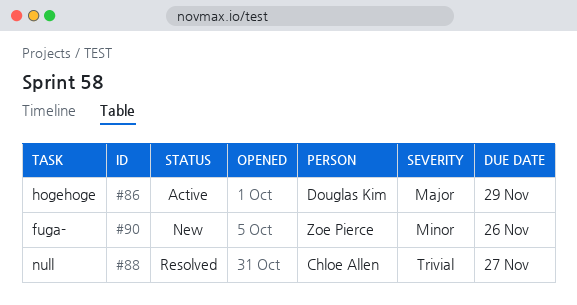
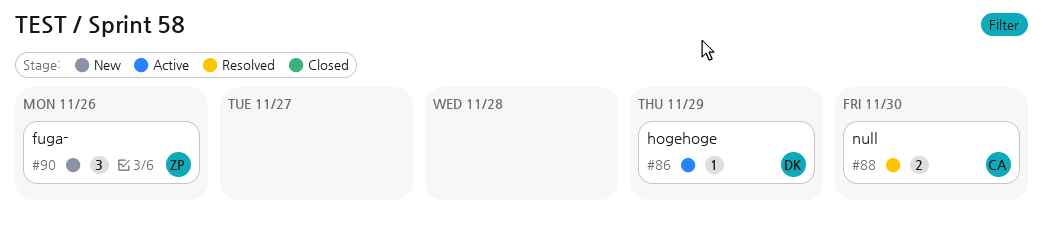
#88, due: Nov 27 -> Nov 30

